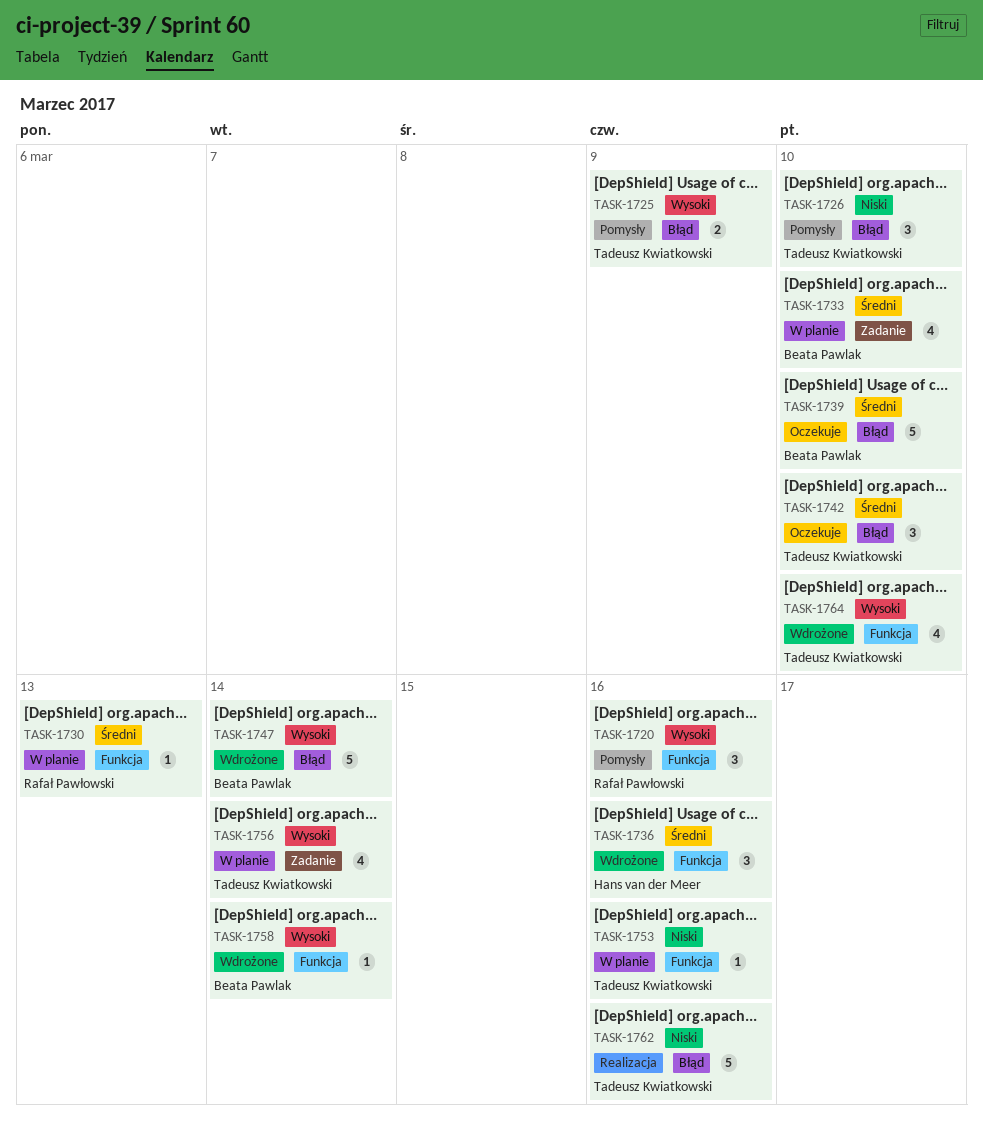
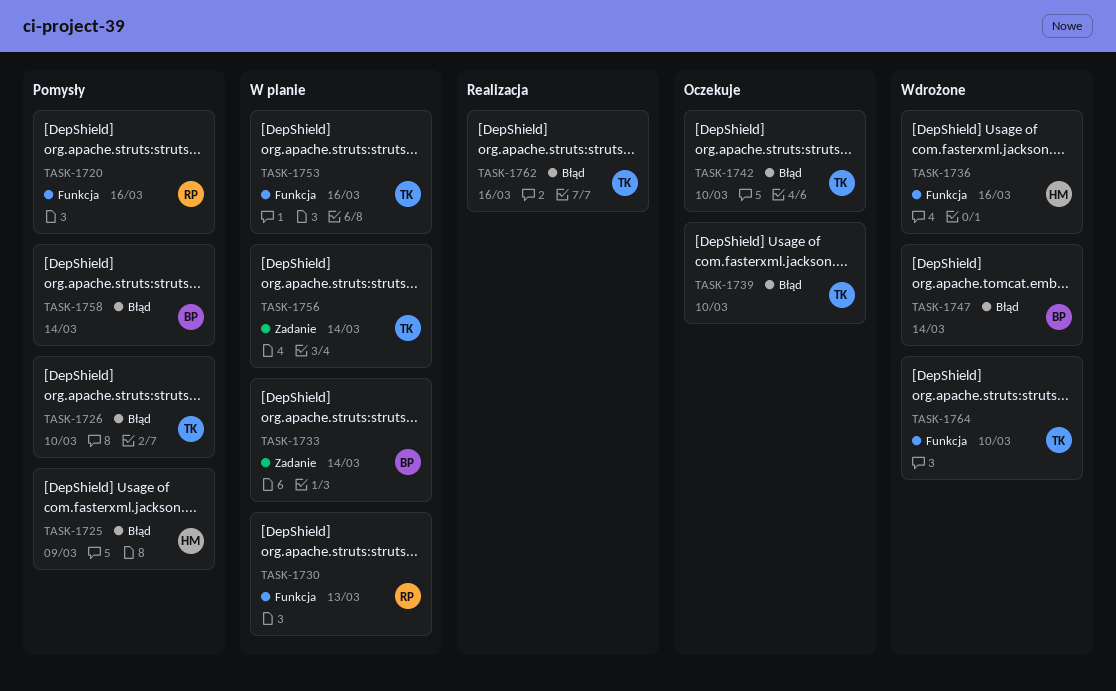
TASK-1725, owner: Tadeusz Kwiatkowski -> Hans van der Meer
TASK-1733, due: Mar 10 -> Mar 14
TASK-1739, owner: Beata Pawlak -> Tadeusz Kwiatkowski
TASK-1758, status: Wdrożone -> Pomysły
TASK-1758, label: Funkcja -> Błąd

